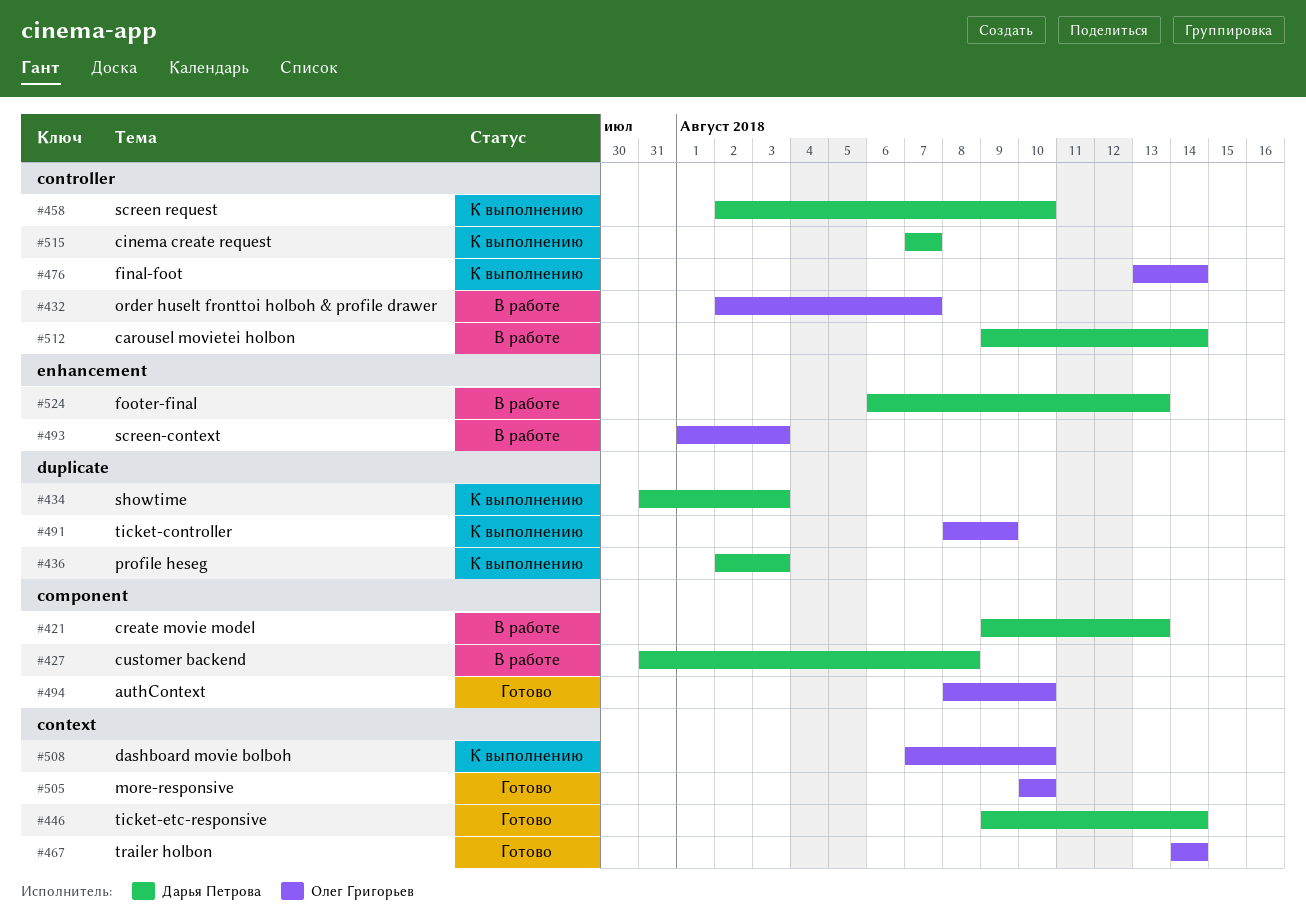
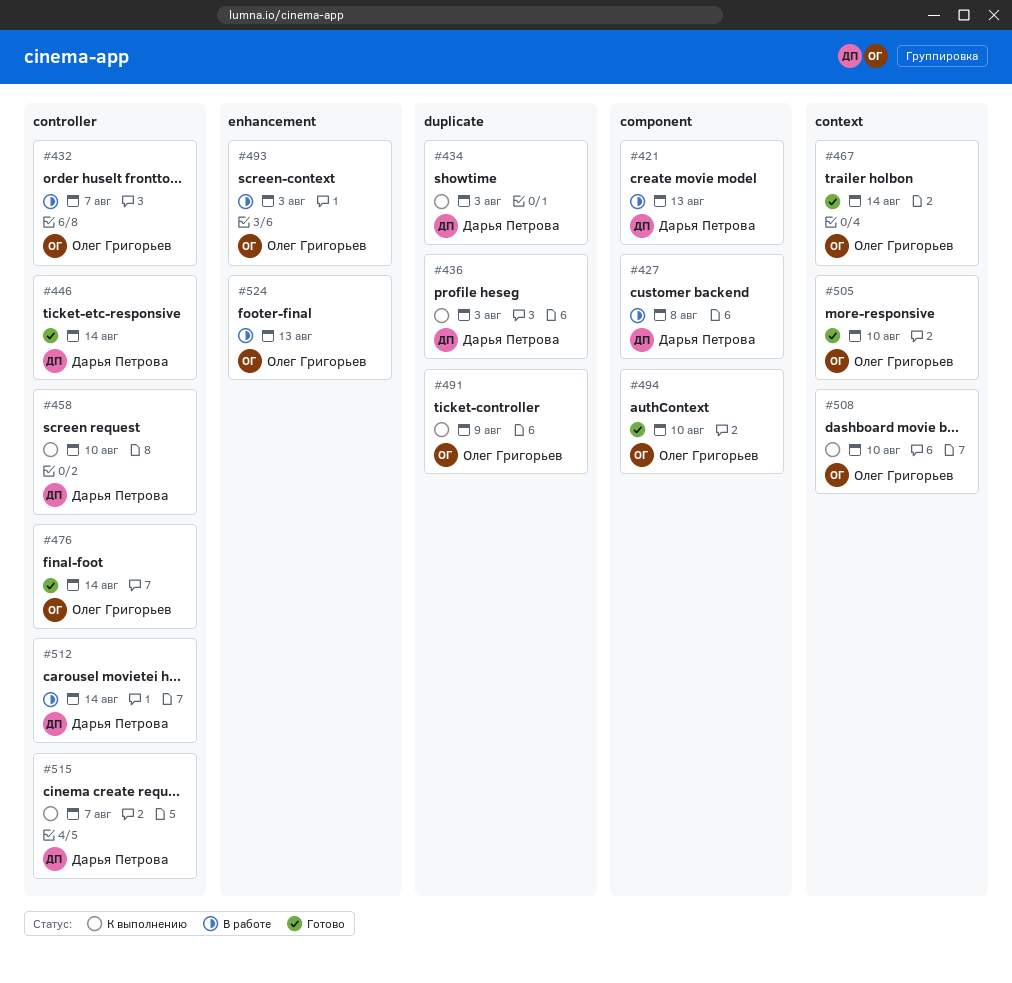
#446, label: context -> controller
#476, status: К выполнению -> Готово
#524, owner: Дарья Петрова -> Олег Григорьев

